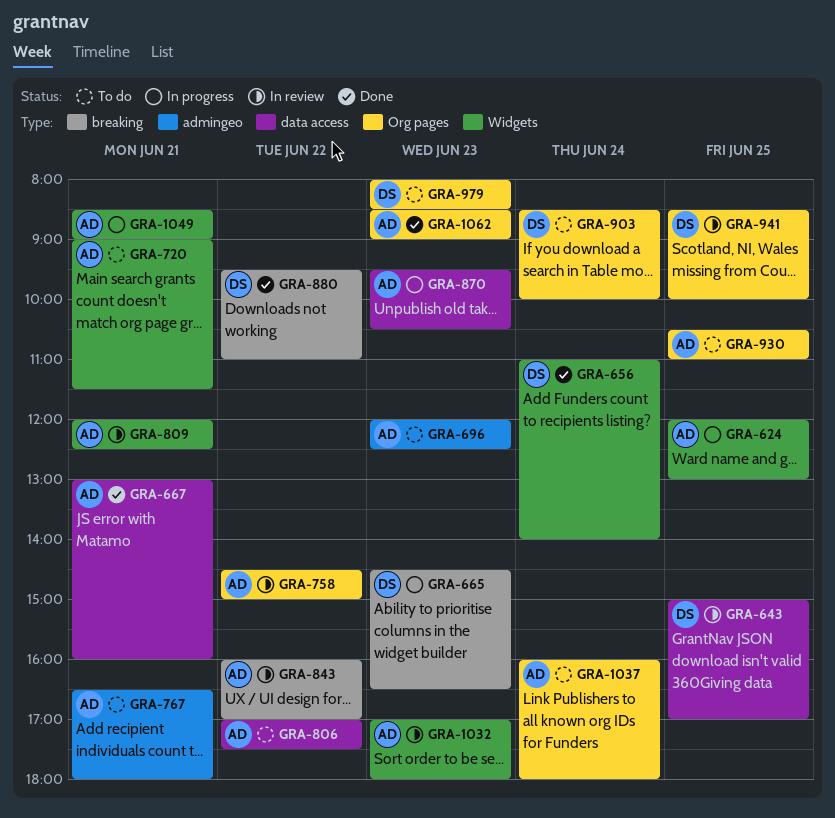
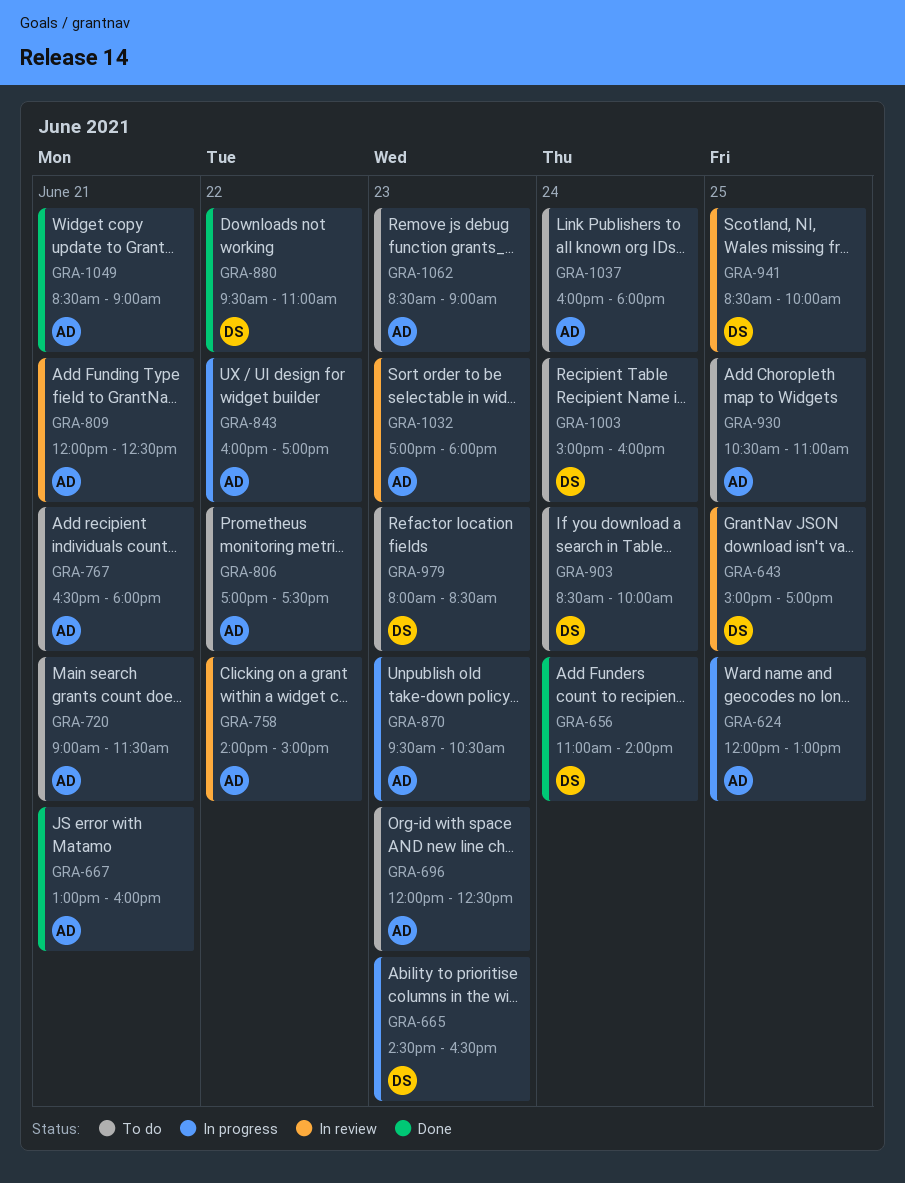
GRA-758, begins: 14:30 -> 14:00
GRA-843, status: In review -> In progress
GRA-1003: none -> present
GRA-1049, status: In progress -> Done
GRA-1062, status: Done -> To do

